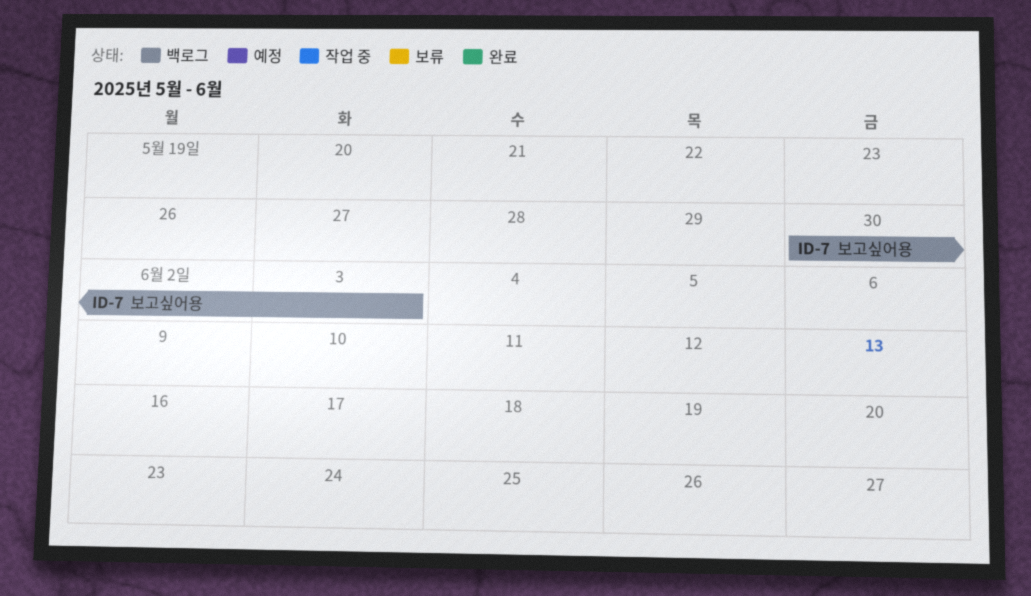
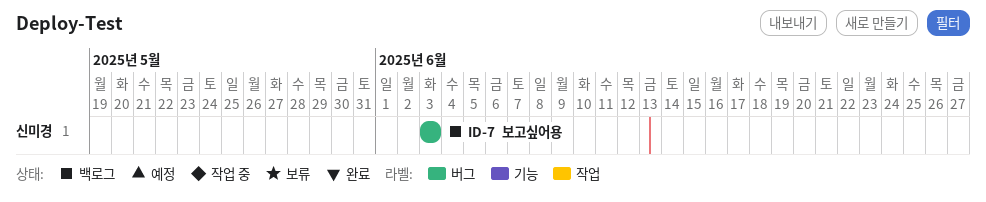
ID-7, start: May 30 -> Jun 3

